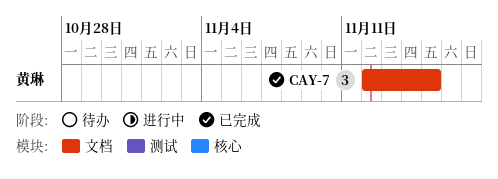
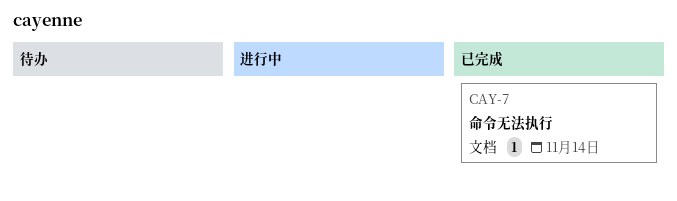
CAY-7, estimate: 3 -> 1
CAY-7, due: Nov 15 -> Nov 14

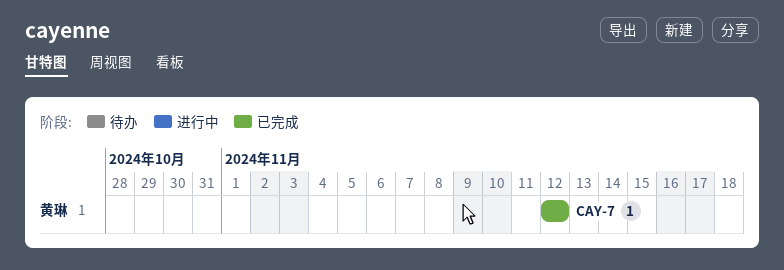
CAY-7, due: Nov 14 -> Nov 12

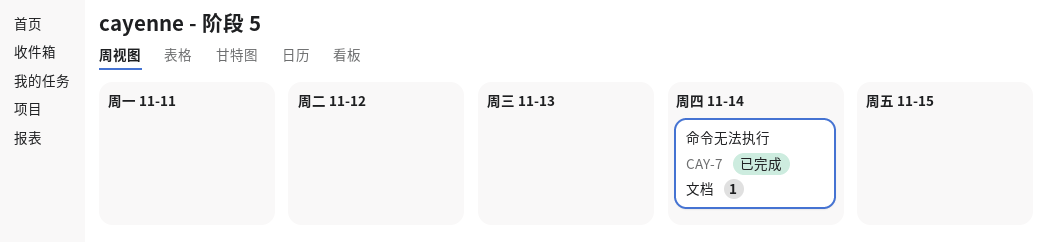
CAY-7, due: Nov 12 -> Nov 14

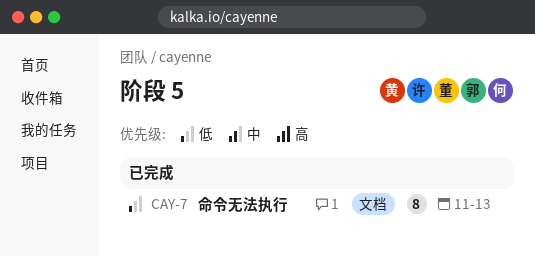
CAY-7, estimate: 1 -> 8
CAY-7, due: Nov 14 -> Nov 13

